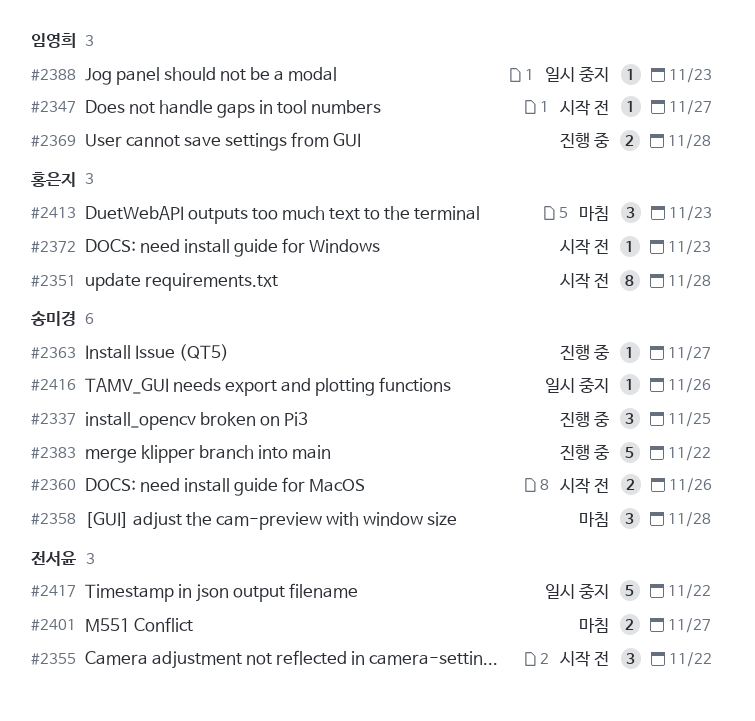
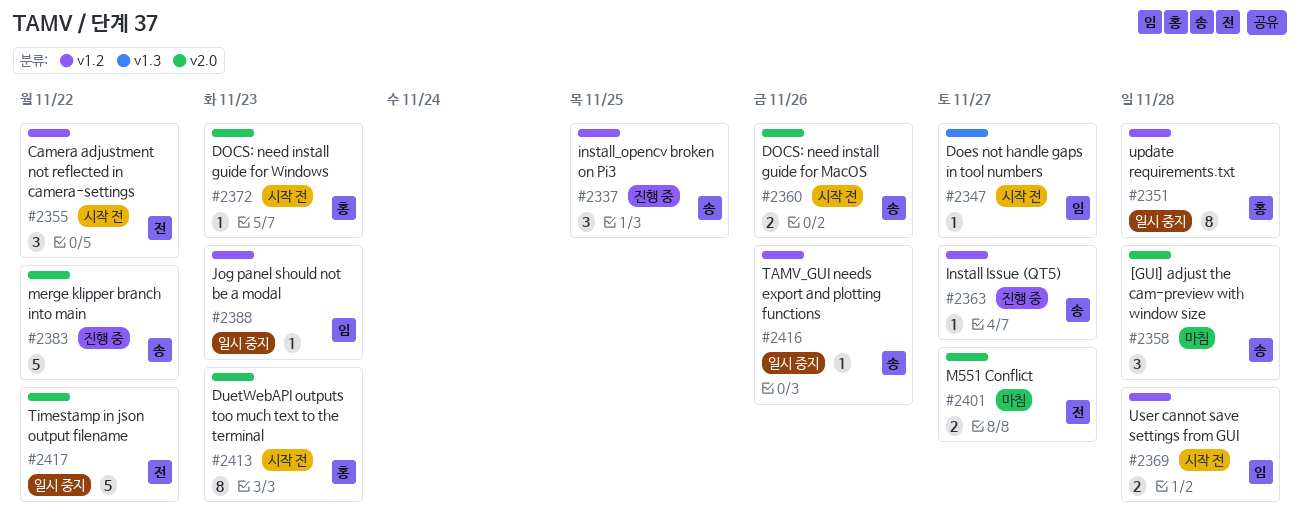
#2351, status: 시작 전 -> 일시 중지
#2369, status: 진행 중 -> 시작 전
#2413, status: 마침 -> 시작 전
#2413, estimate: 3 -> 8

